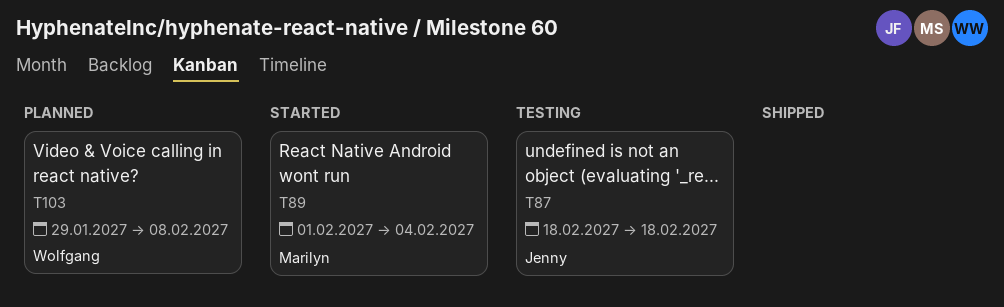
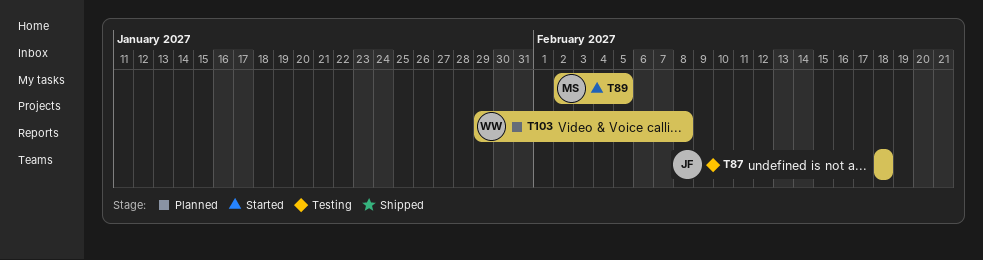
T89, start: Feb 1 -> Feb 2
T89, due: Feb 4 -> Feb 5

